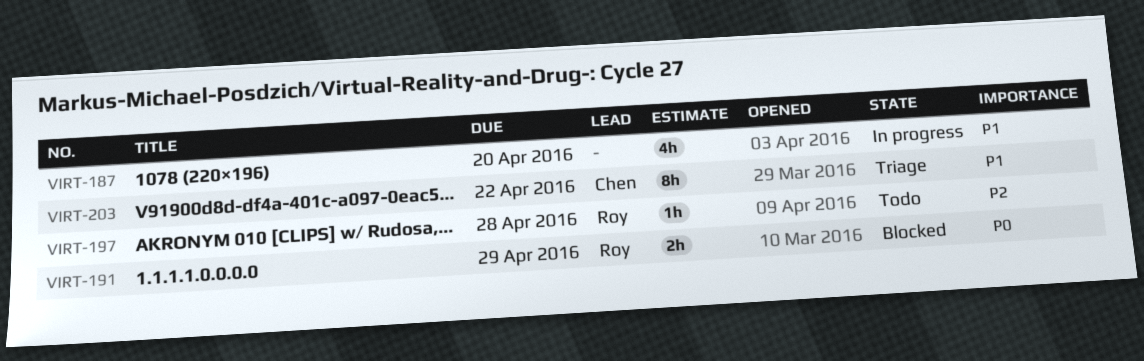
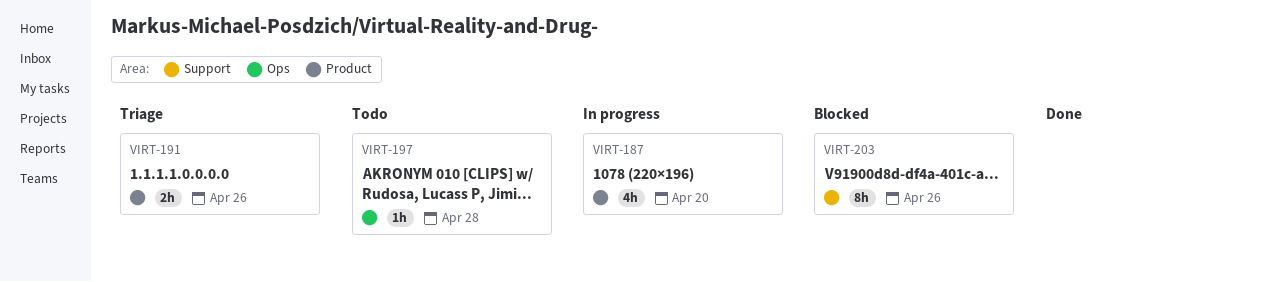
VIRT-191, status: Blocked -> Triage
VIRT-191, due: Apr 29 -> Apr 26
VIRT-203, status: Triage -> Blocked
VIRT-203, due: Apr 22 -> Apr 26

